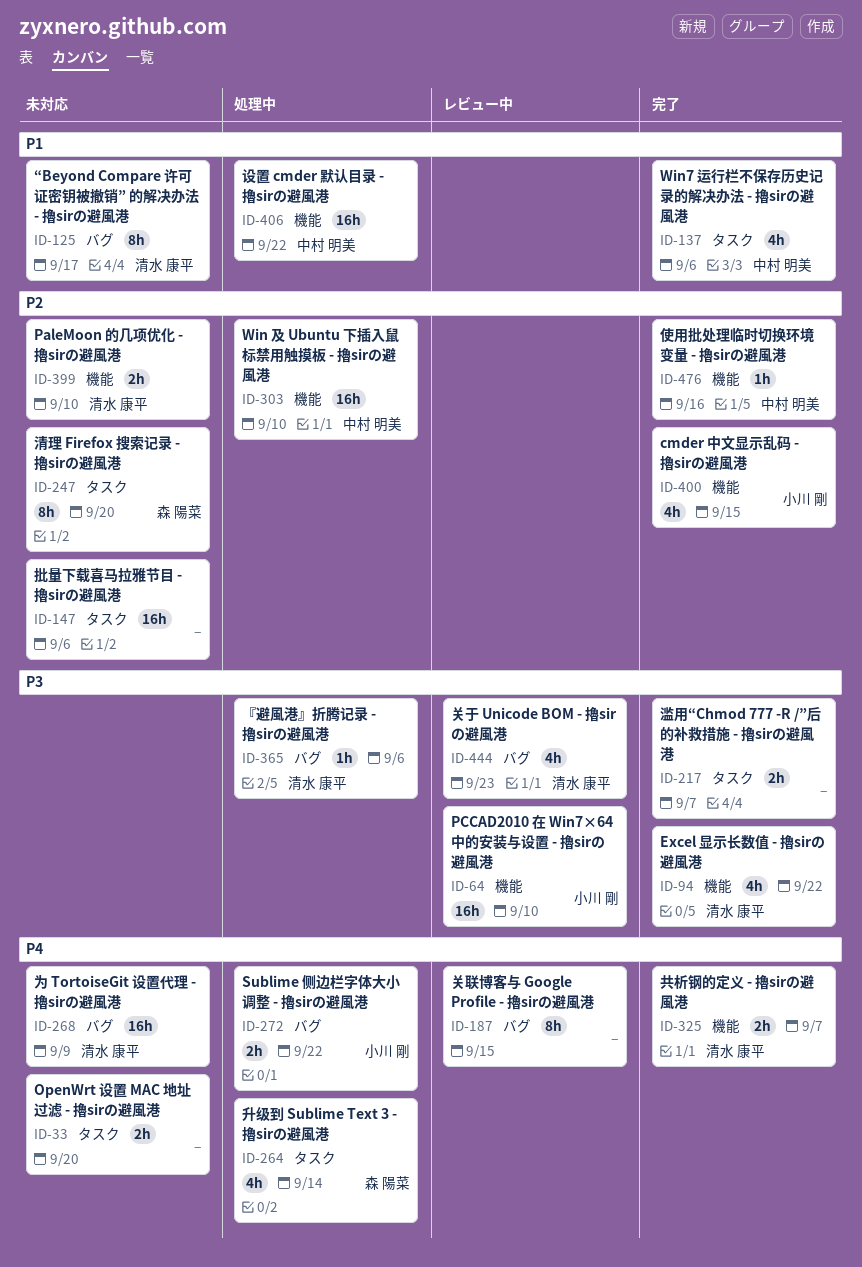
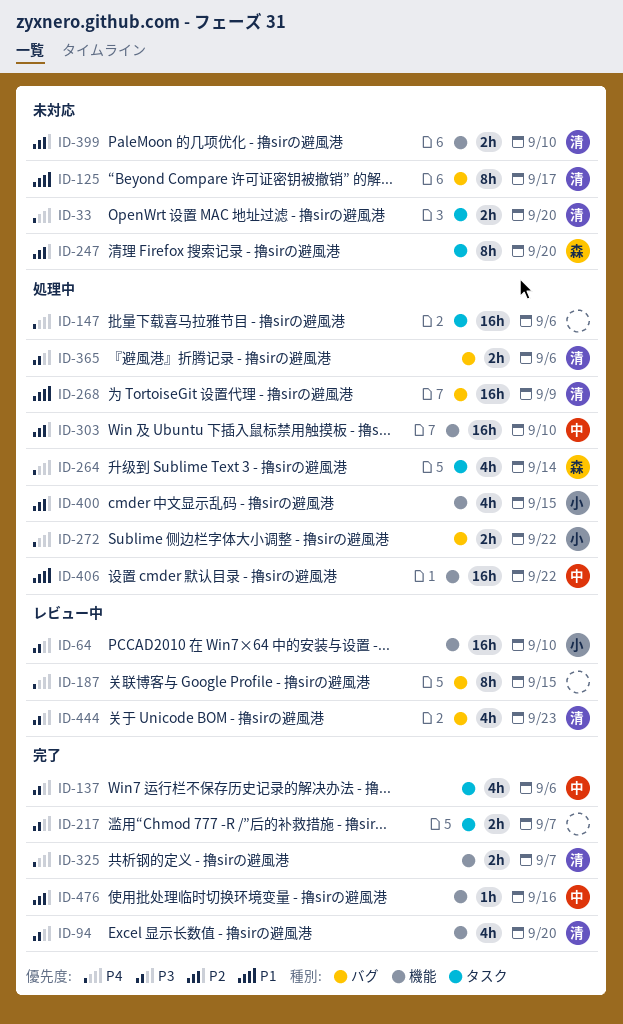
ID-33, owner: none -> 清水 康平
ID-94, due: Sep 22 -> Sep 20
ID-137, priority: P1 -> P3
ID-147, status: 未対応 -> 処理中
ID-147, priority: P2 -> P4
ID-268, status: 未対応 -> 処理中
ID-268, priority: P4 -> P1
ID-365, estimate: 1h -> 2h
ID-400, status: 完了 -> 処理中

